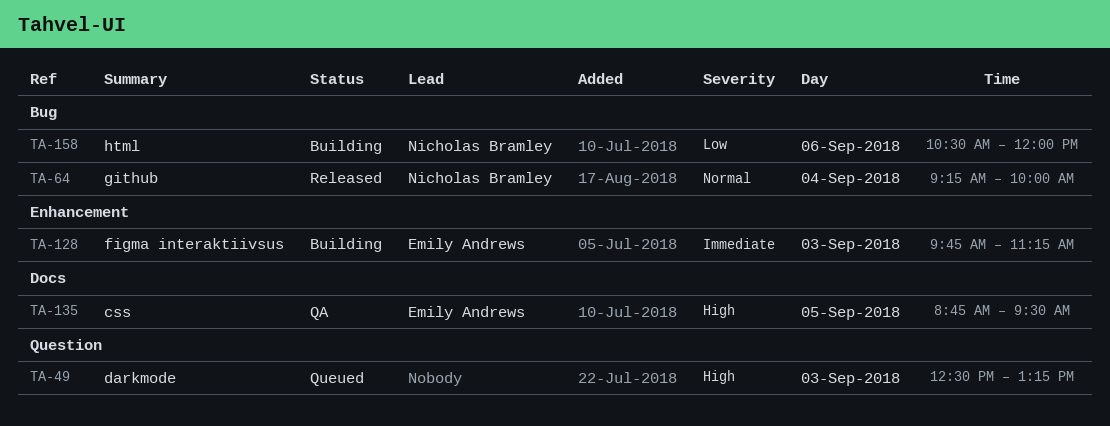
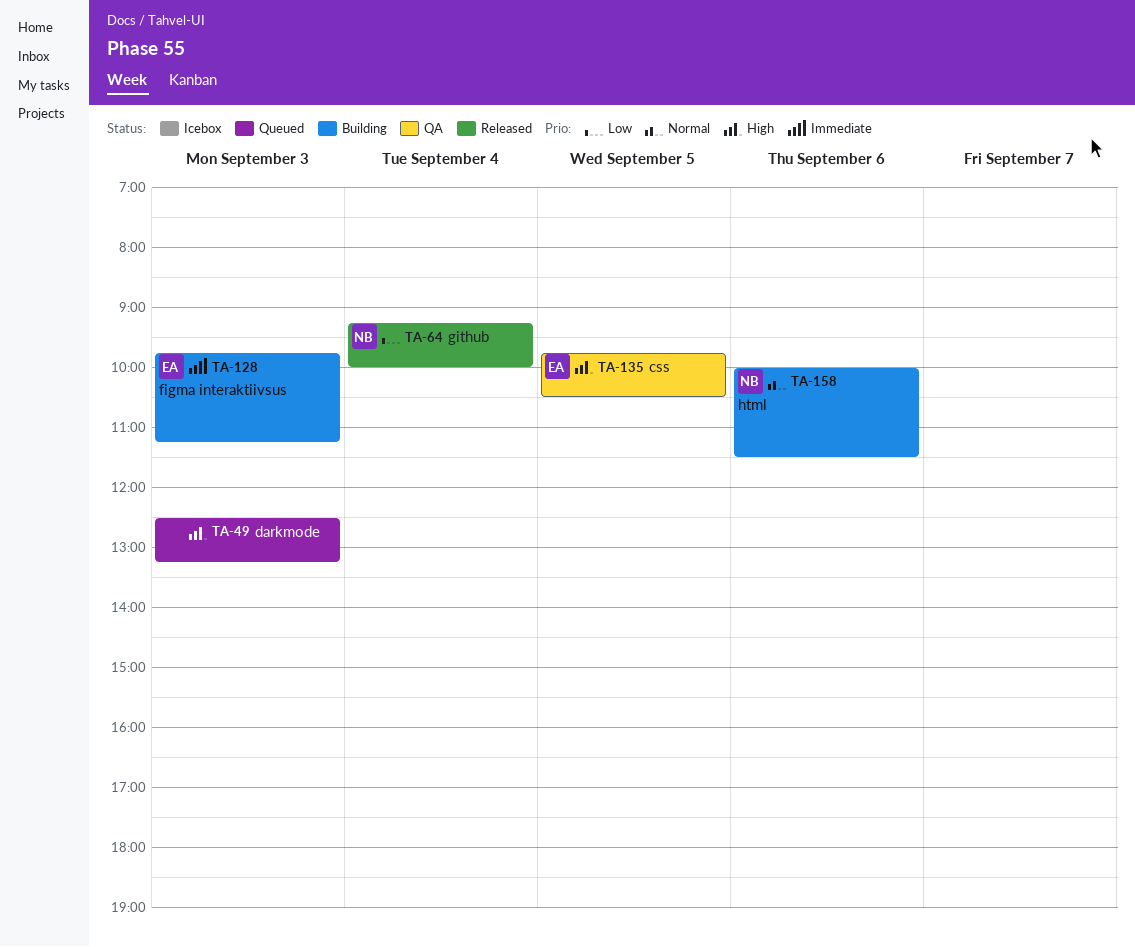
TA-64, priority: Normal -> Low
TA-135, begins: 08:45 -> 09:45
TA-135, ends: 09:30 -> 10:30
TA-158, priority: Low -> Normal
TA-158, begins: 10:30 -> 10:00
TA-158, ends: 12:00 -> 11:30

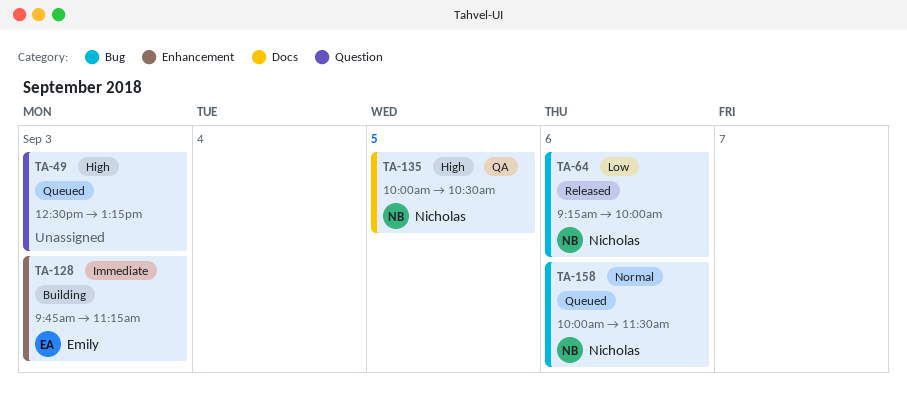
TA-64, day: Sep 4 -> Sep 6
TA-135, owner: Emily -> Nicholas
TA-135, begins: 09:45 -> 10:00
TA-158, status: Building -> Queued

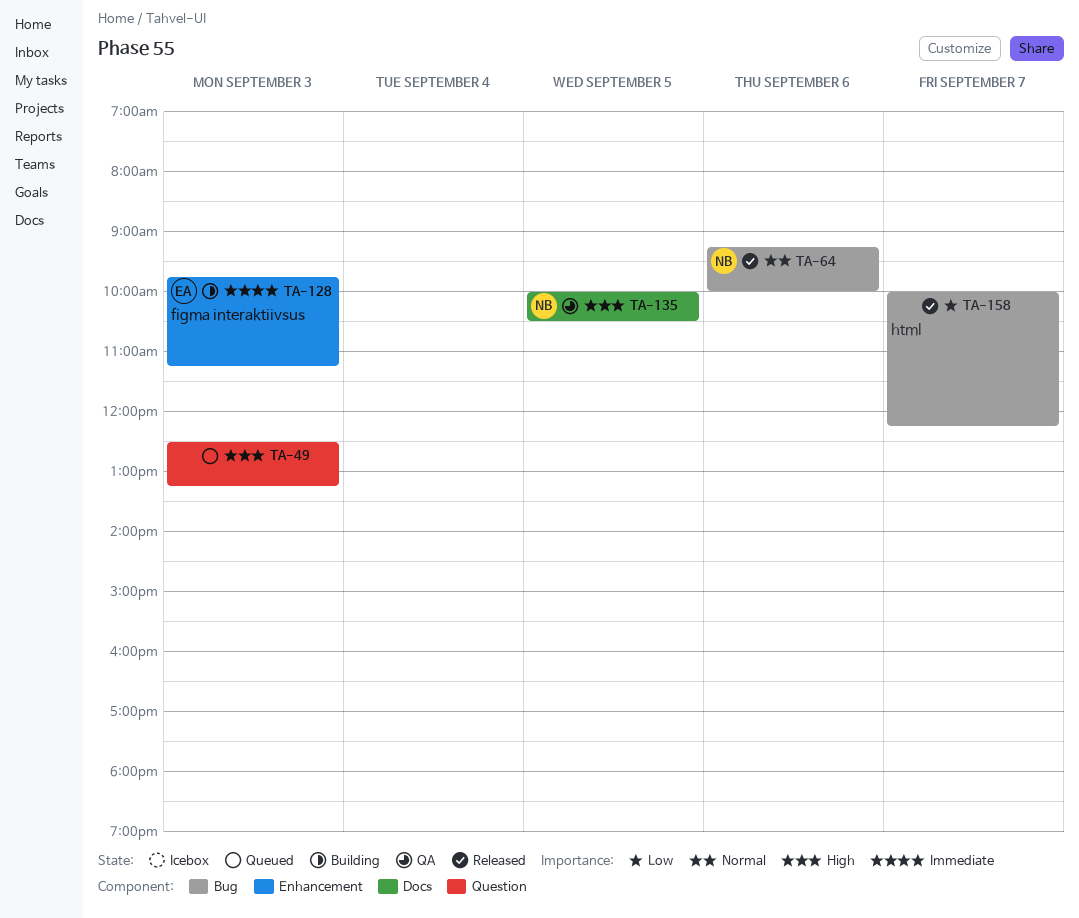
TA-64, priority: Low -> Normal
TA-158, status: Queued -> Released
TA-158, owner: Nicholas -> none
TA-158, priority: Normal -> Low
TA-158, day: Sep 6 -> Sep 7
TA-158, ends: 11:30 -> 12:15

